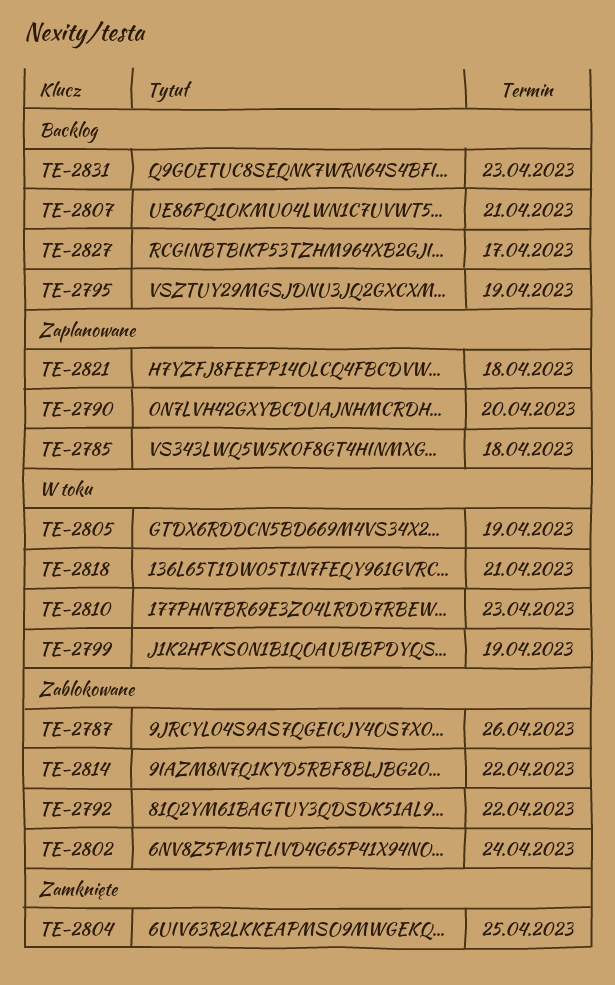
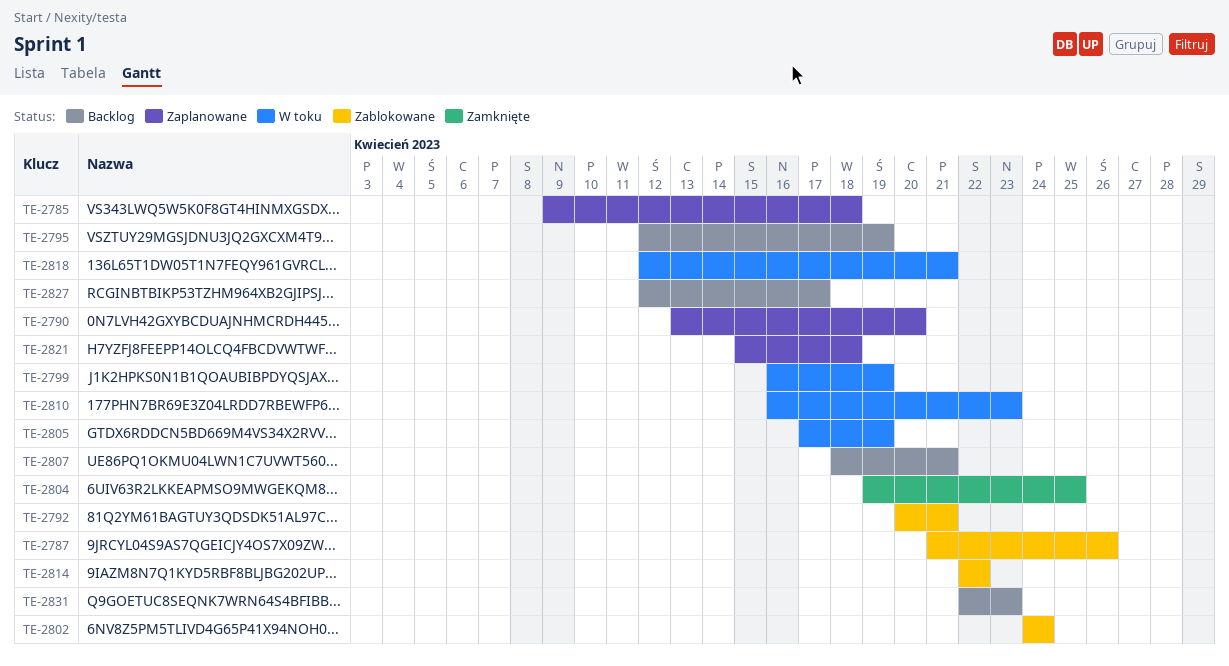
TE-2792, due: Apr 22 -> Apr 21

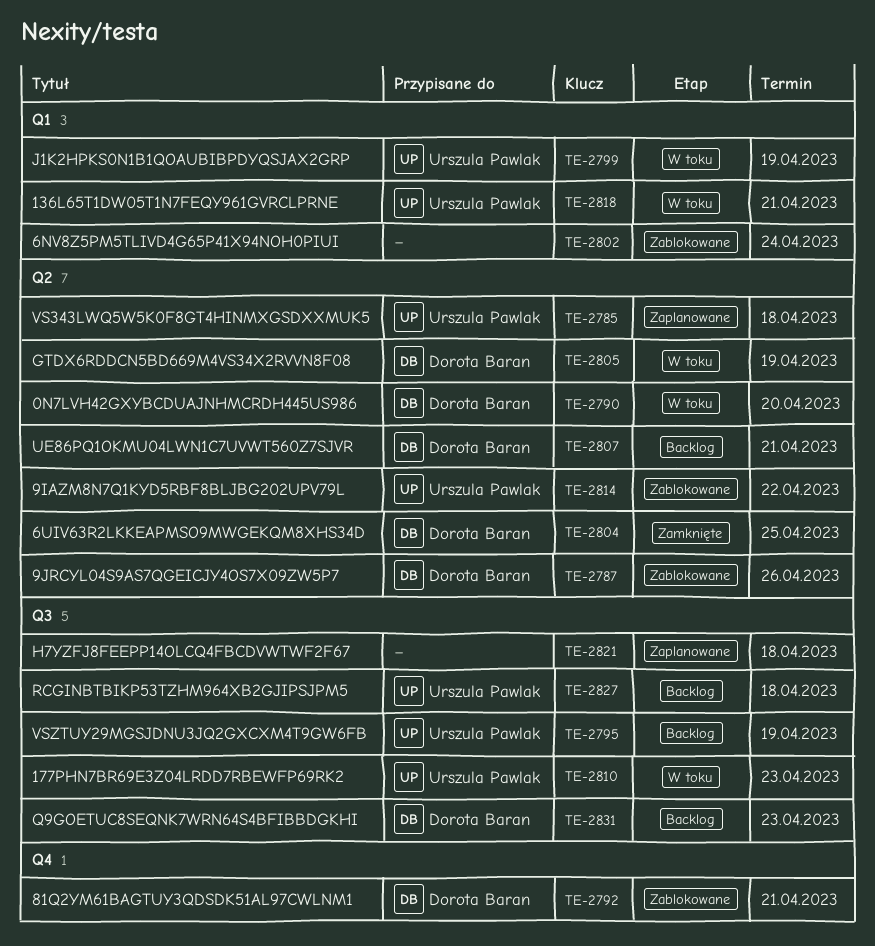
TE-2790, status: Zaplanowane -> W toku
TE-2827, due: Apr 17 -> Apr 18

